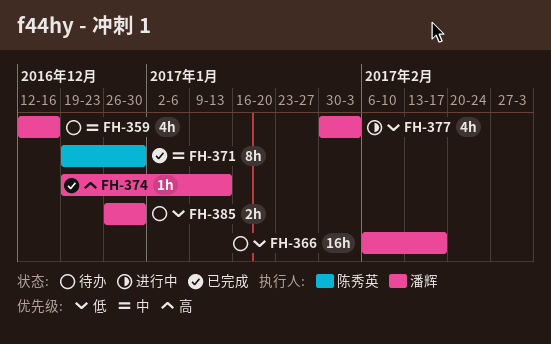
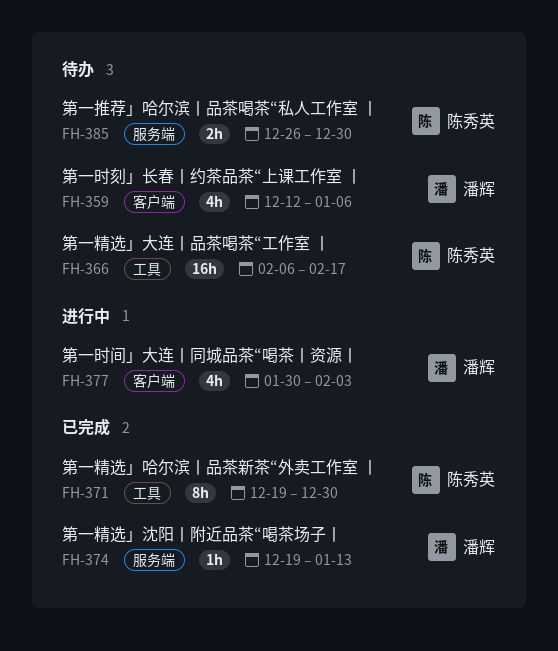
FH-359, due: Dec 16 -> Jan 6
FH-366, owner: 潘辉 -> 陈秀英
FH-385, owner: 潘辉 -> 陈秀英

